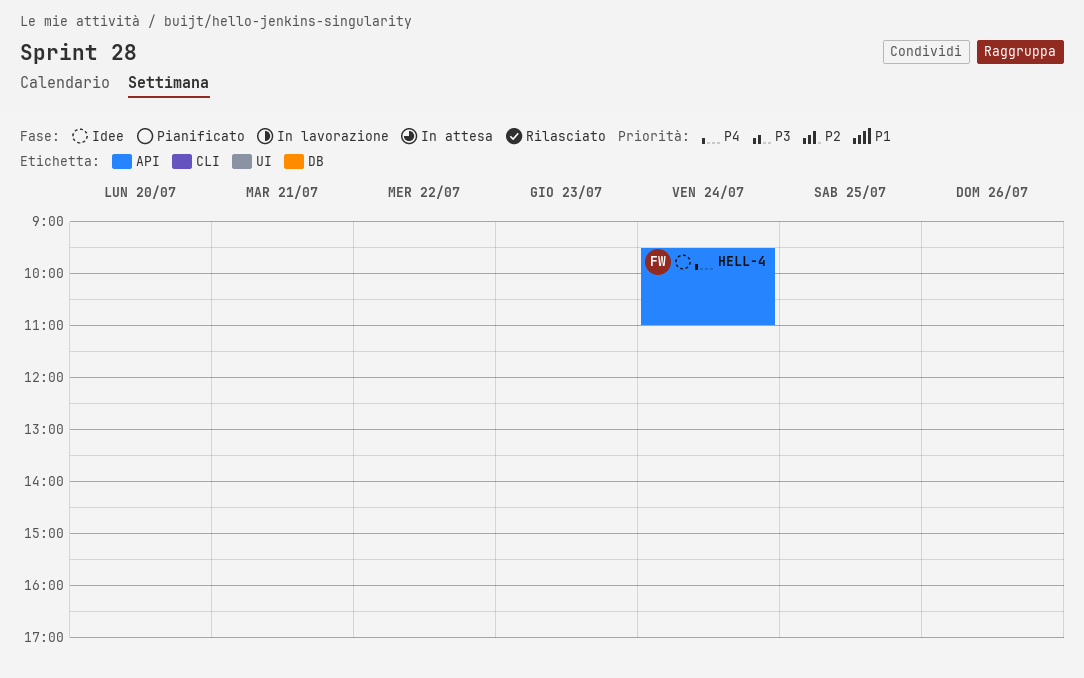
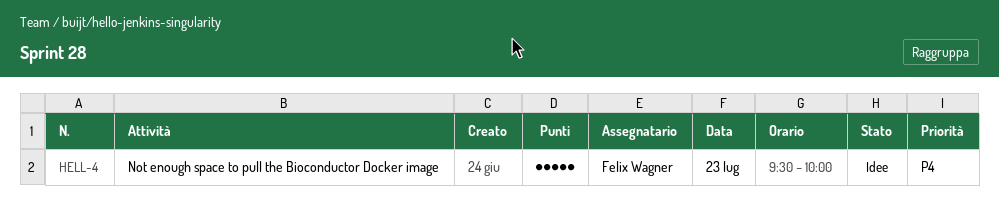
HELL-4, day: Jul 24 -> Jul 23
HELL-4, ends: 11:00 -> 10:00

